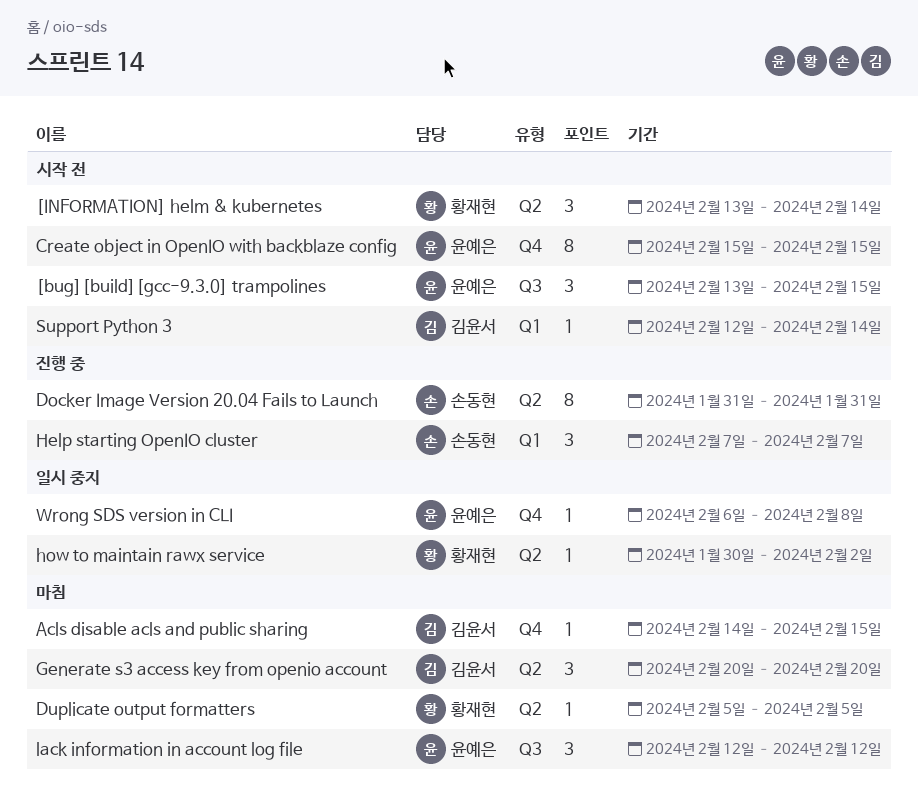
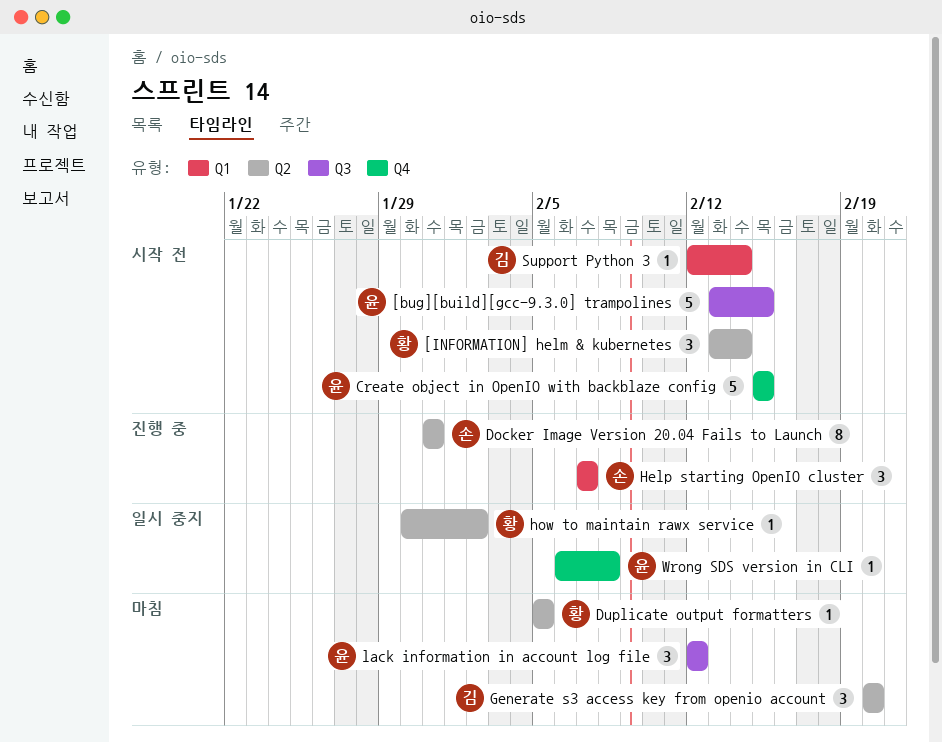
[bug][build][gcc-9.3.0] trampolines, estimate: 3 -> 5
Acls disable acls and public sharing: present -> none
Create object in OpenIO with backblaze config, estimate: 8 -> 5

